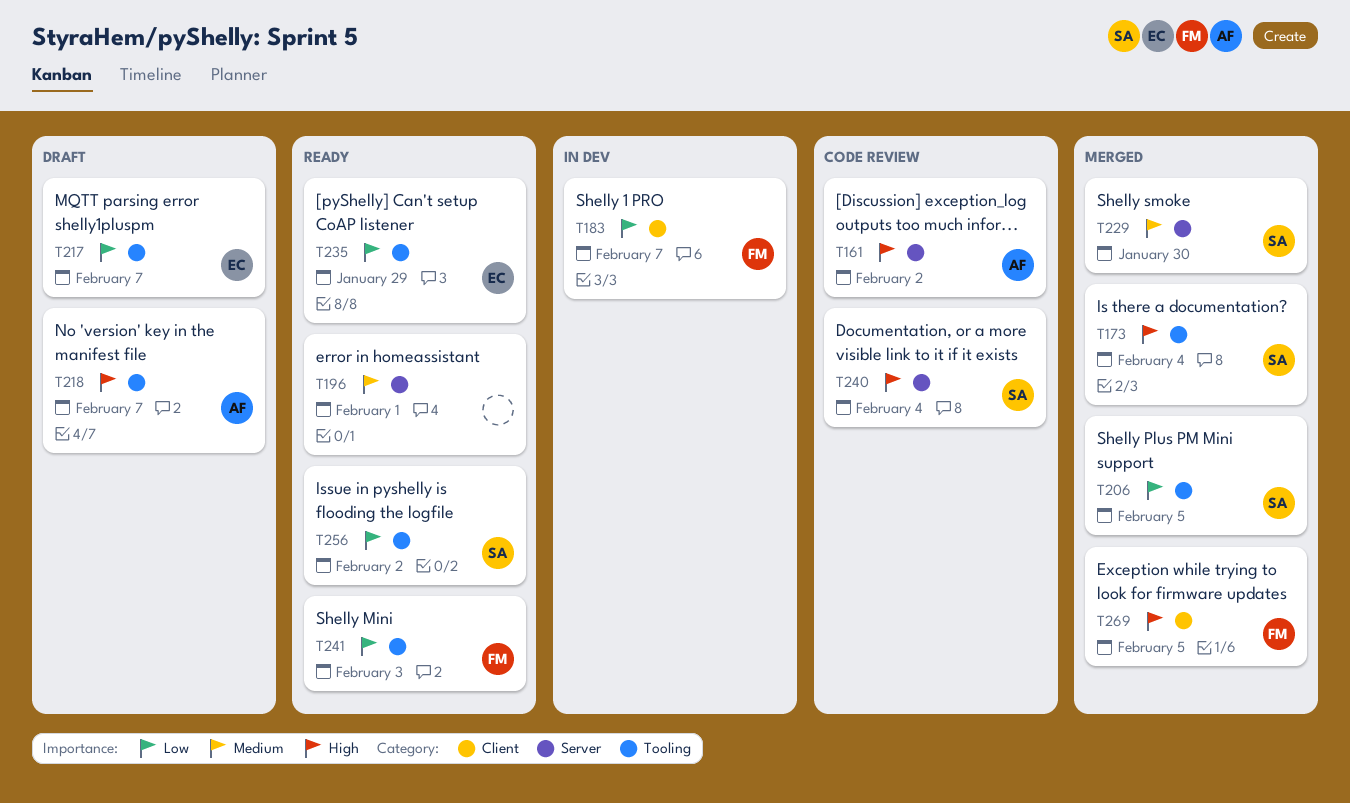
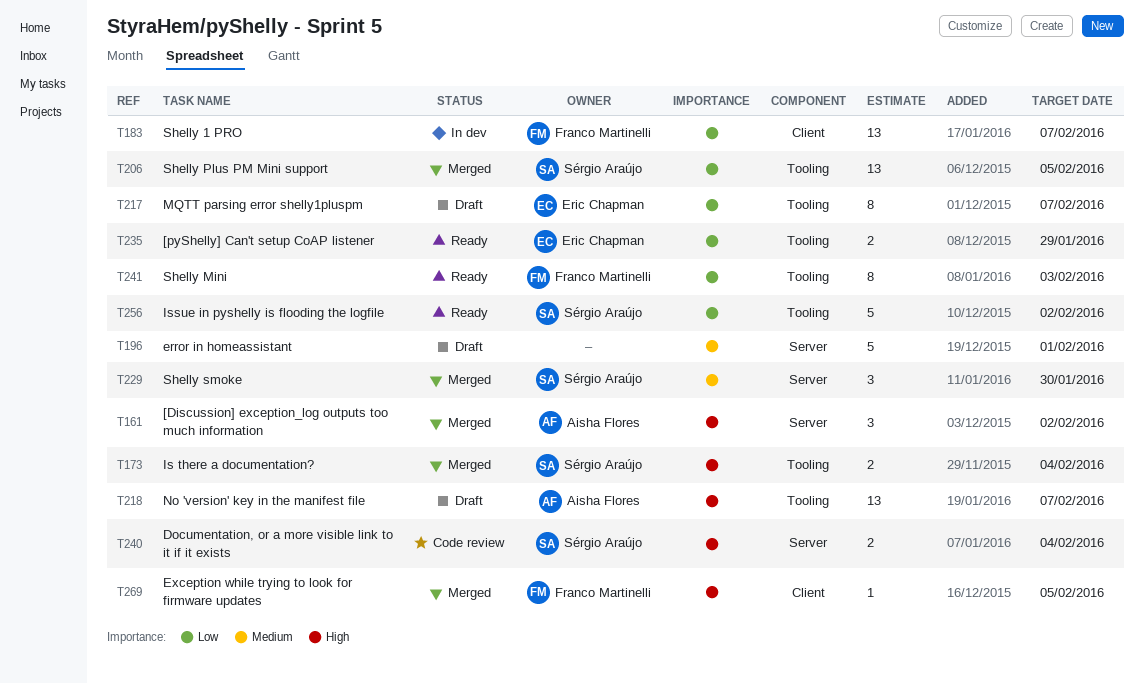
T161, status: Code review -> Merged
T196, status: Ready -> Draft

